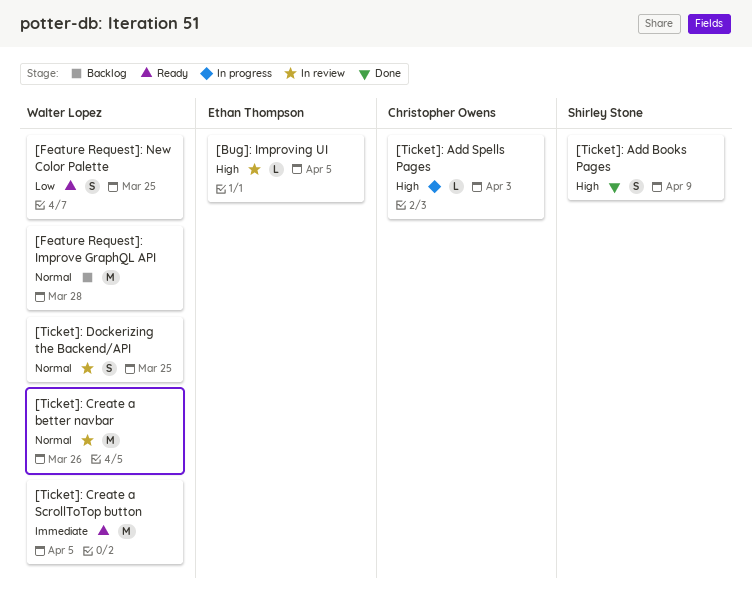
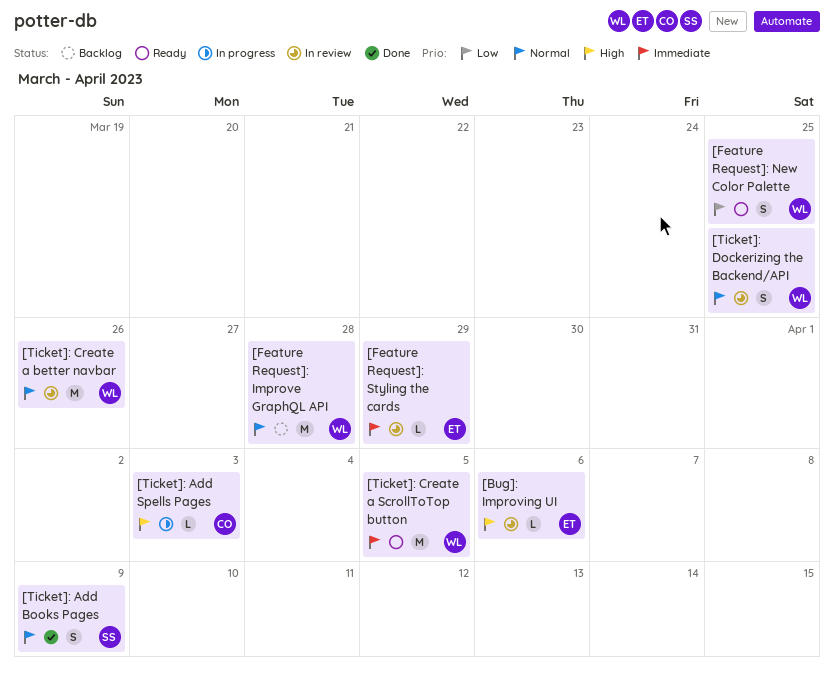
[Bug]: Improving UI, due: Apr 5 -> Apr 6
[Feature Request]: Styling the cards: none -> present
[Ticket]: Add Books Pages, priority: High -> Normal

